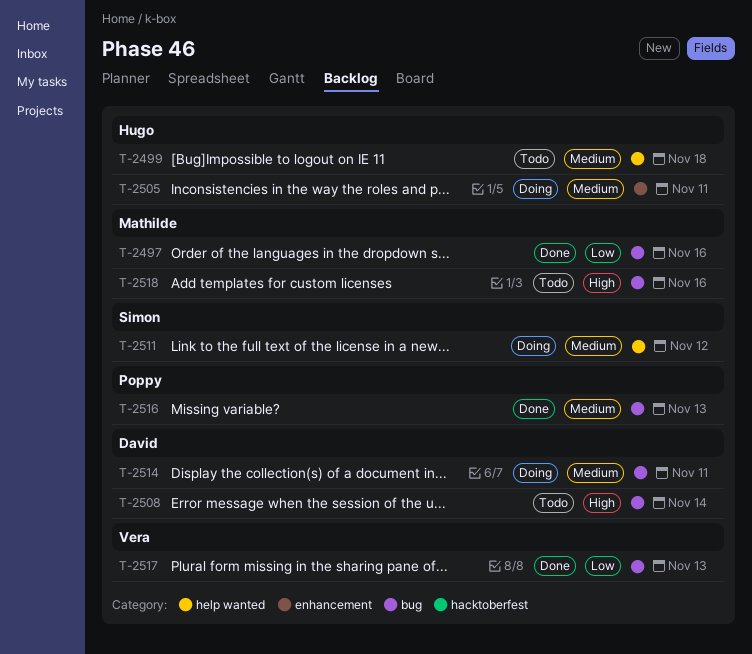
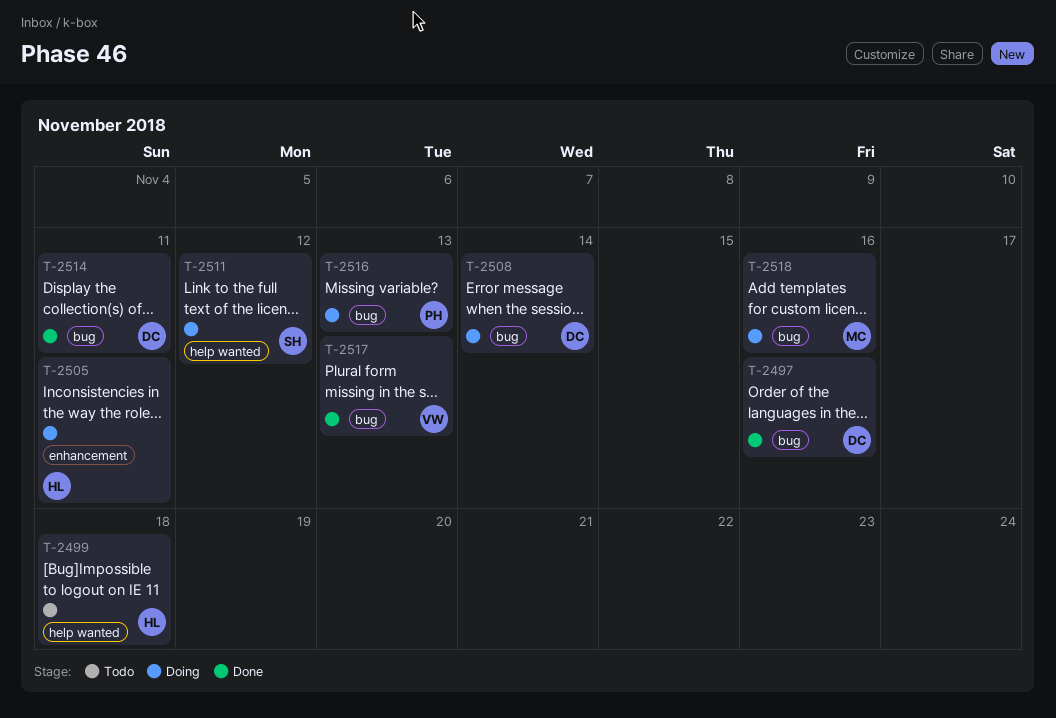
T-2497, owner: Mathilde -> David
T-2508, status: Todo -> Doing
T-2514, status: Doing -> Done
T-2516, status: Done -> Doing
T-2518, status: Todo -> Doing

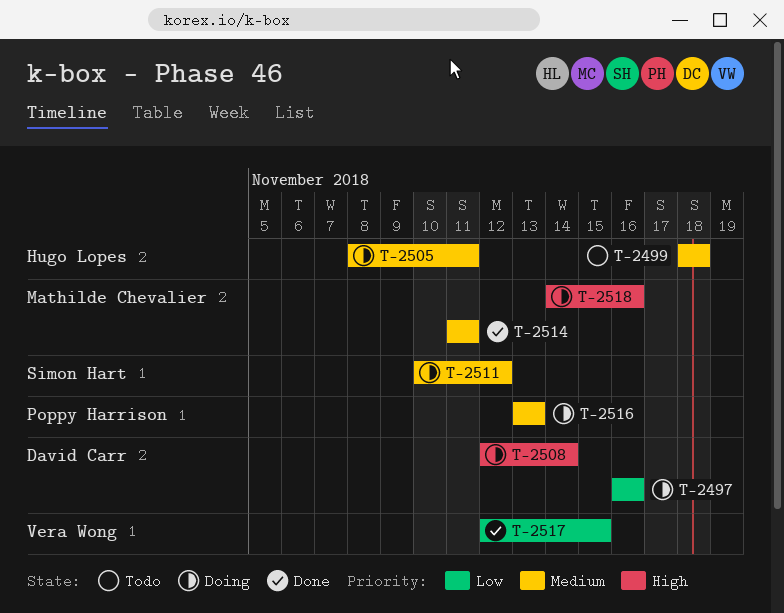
T-2497, status: Done -> Doing
T-2514, owner: David Carr -> Mathilde Chevalier
T-2517, due: Nov 13 -> Nov 15

